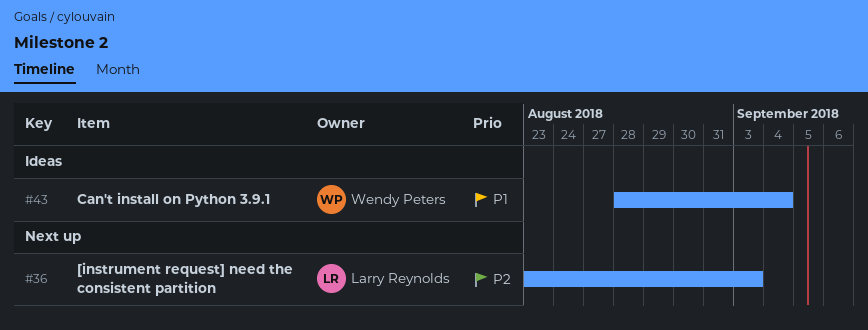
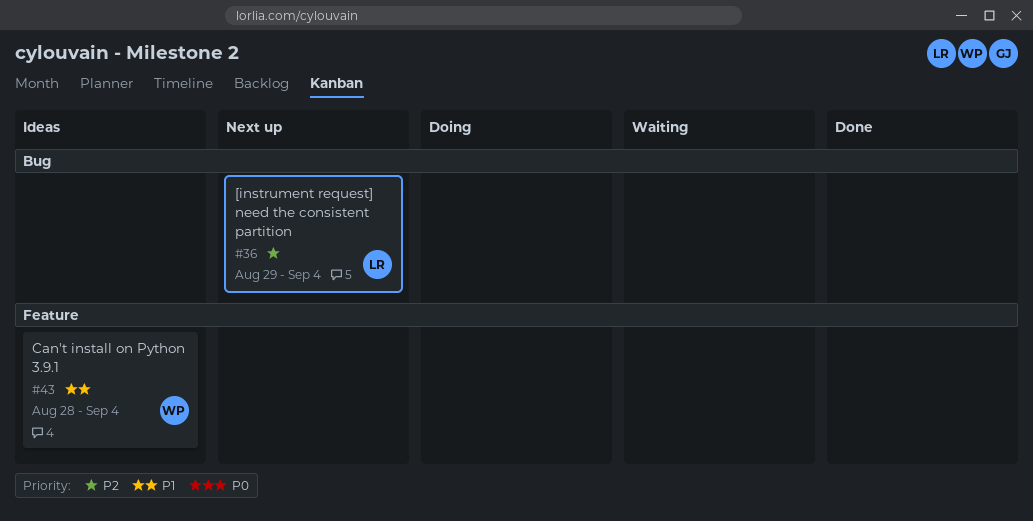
#36, start: Aug 23 -> Aug 29
#36, due: Sep 3 -> Sep 4

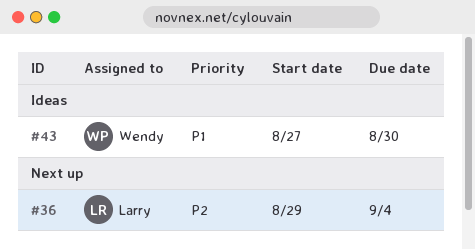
#43, start: Aug 28 -> Aug 27
#43, due: Sep 4 -> Aug 30

